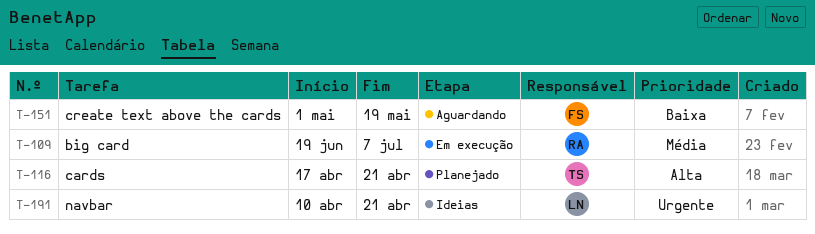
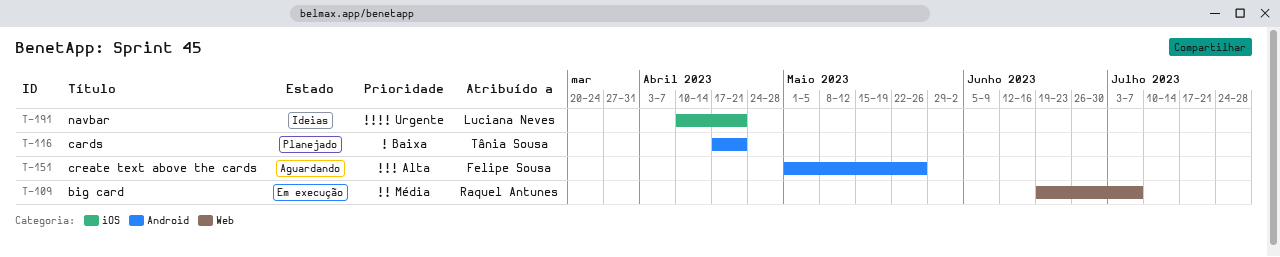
T-116, priority: Alta -> Baixa
T-151, priority: Baixa -> Alta
T-151, due: May 19 -> May 26

